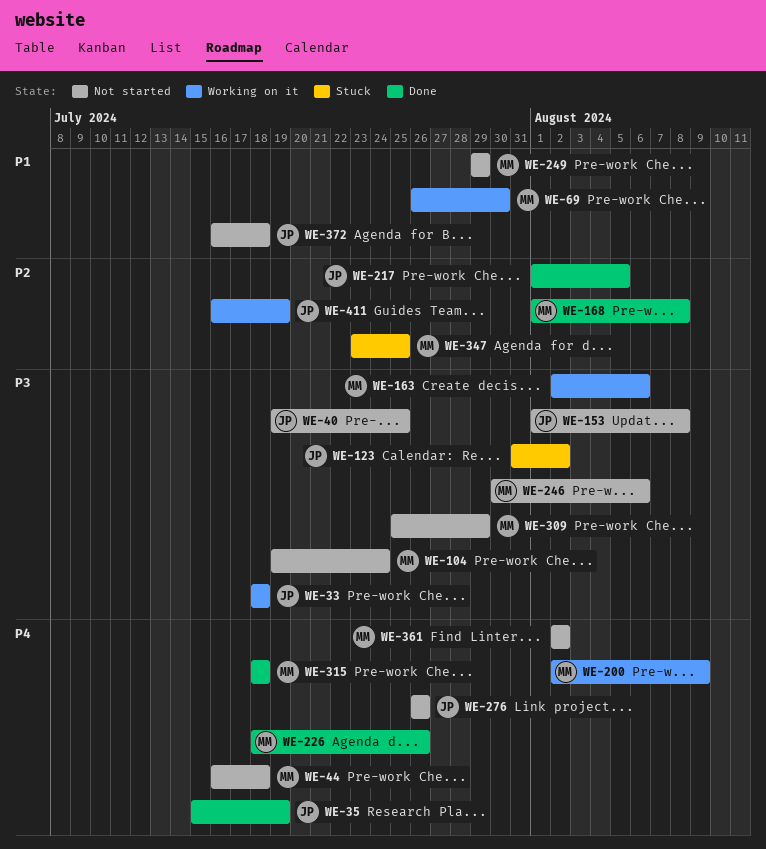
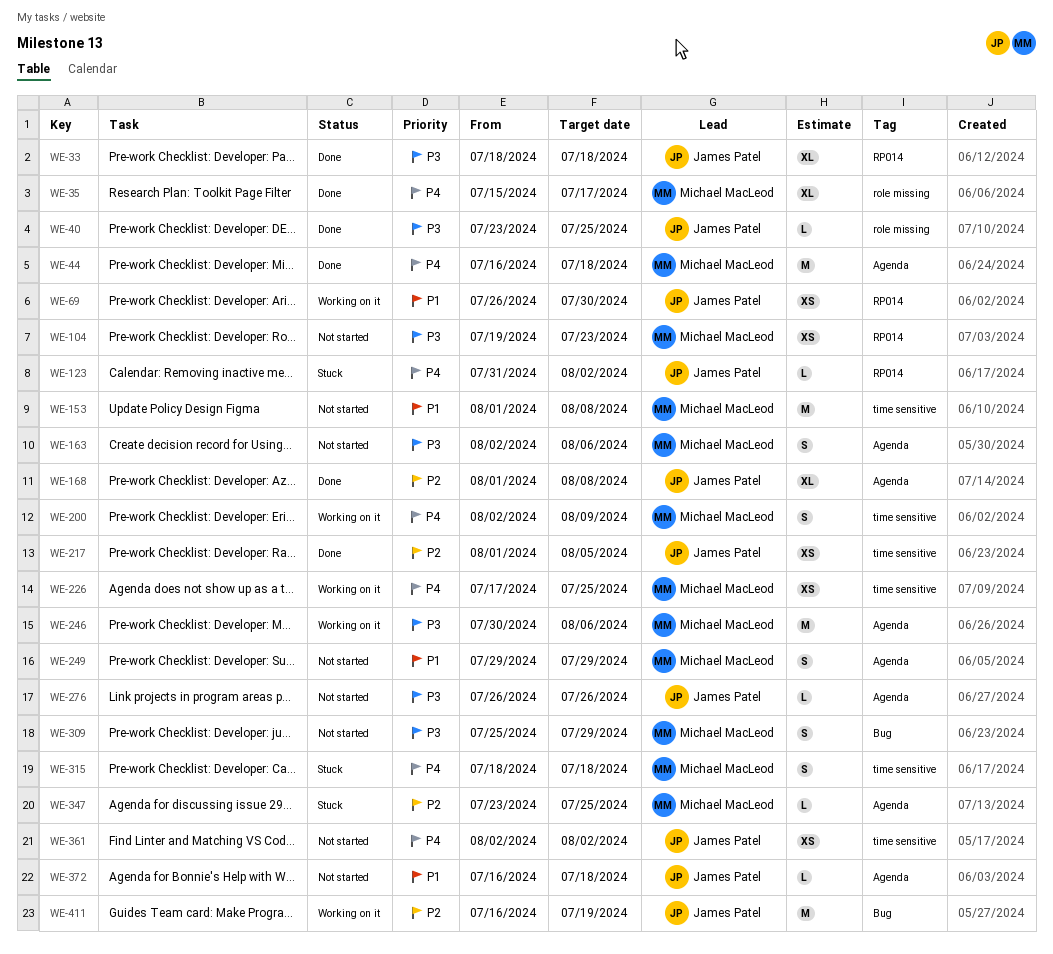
WE-33, status: Working on it -> Done
WE-35, owner: James Patel -> Michael MacLeod
WE-35, due: Jul 19 -> Jul 17
WE-40, status: Not started -> Done
WE-40, start: Jul 19 -> Jul 23
WE-44, status: Not started -> Done
WE-69, owner: Michael MacLeod -> James Patel
WE-104, due: Jul 24 -> Jul 23
WE-123, priority: P3 -> P4
WE-153, owner: James Patel -> Michael MacLeod
WE-153, priority: P3 -> P1
WE-163, status: Working on it -> Not started
WE-168, owner: Michael MacLeod -> James Patel
WE-226, status: Done -> Working on it
WE-226, start: Jul 18 -> Jul 17
WE-226, due: Jul 26 -> Jul 25
WE-246, status: Not started -> Working on it
WE-276, priority: P4 -> P3
WE-315, status: Done -> Stuck
WE-361, owner: Michael MacLeod -> James Patel

